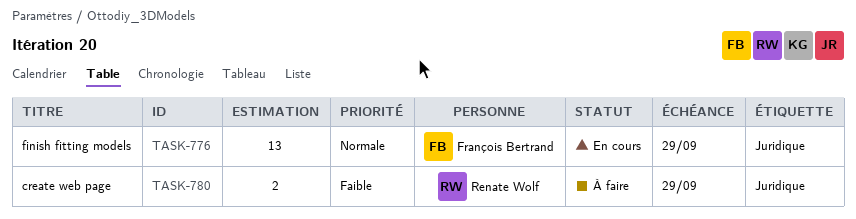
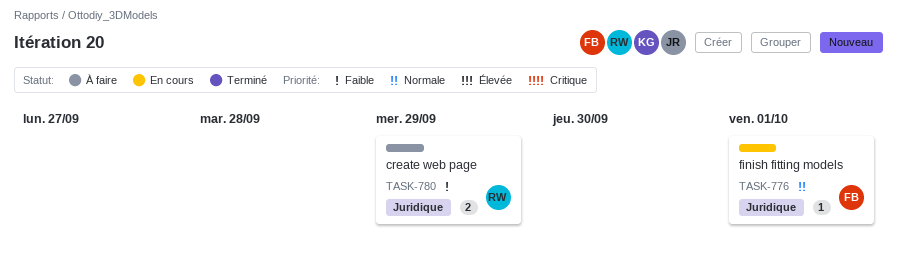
TASK-776, estimate: 13 -> 1
TASK-776, due: Sep 29 -> Oct 1

